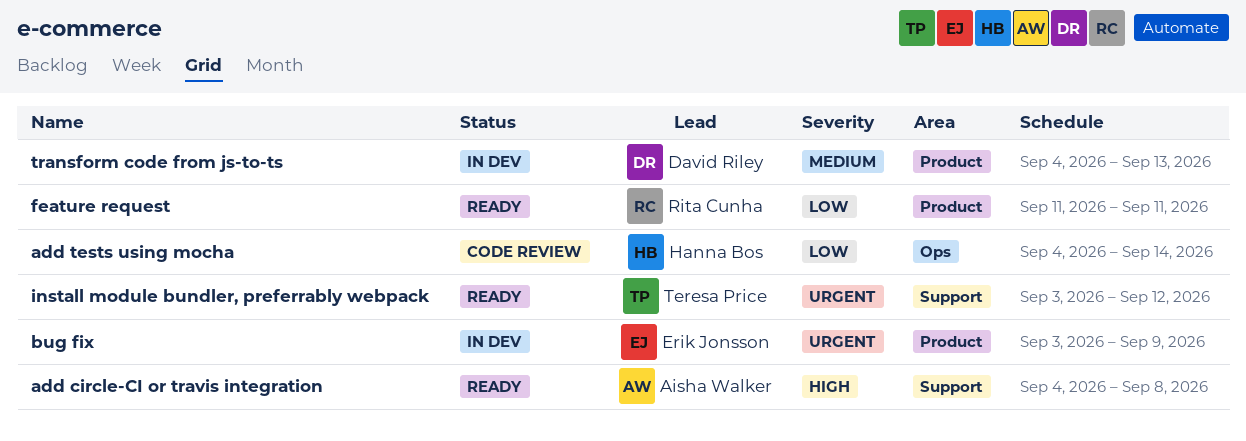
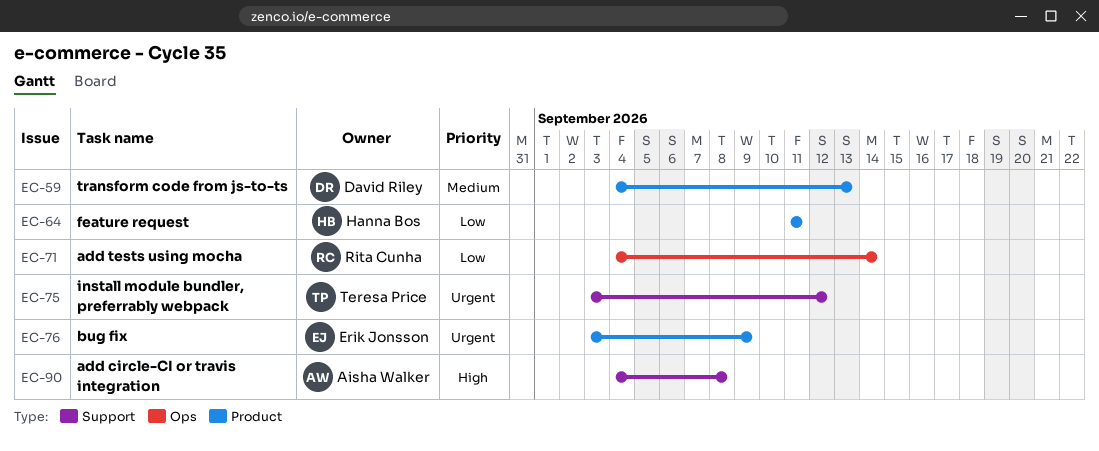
add tests using mocha, owner: Hanna Bos -> Rita Cunha
feature request, owner: Rita Cunha -> Hanna Bos

